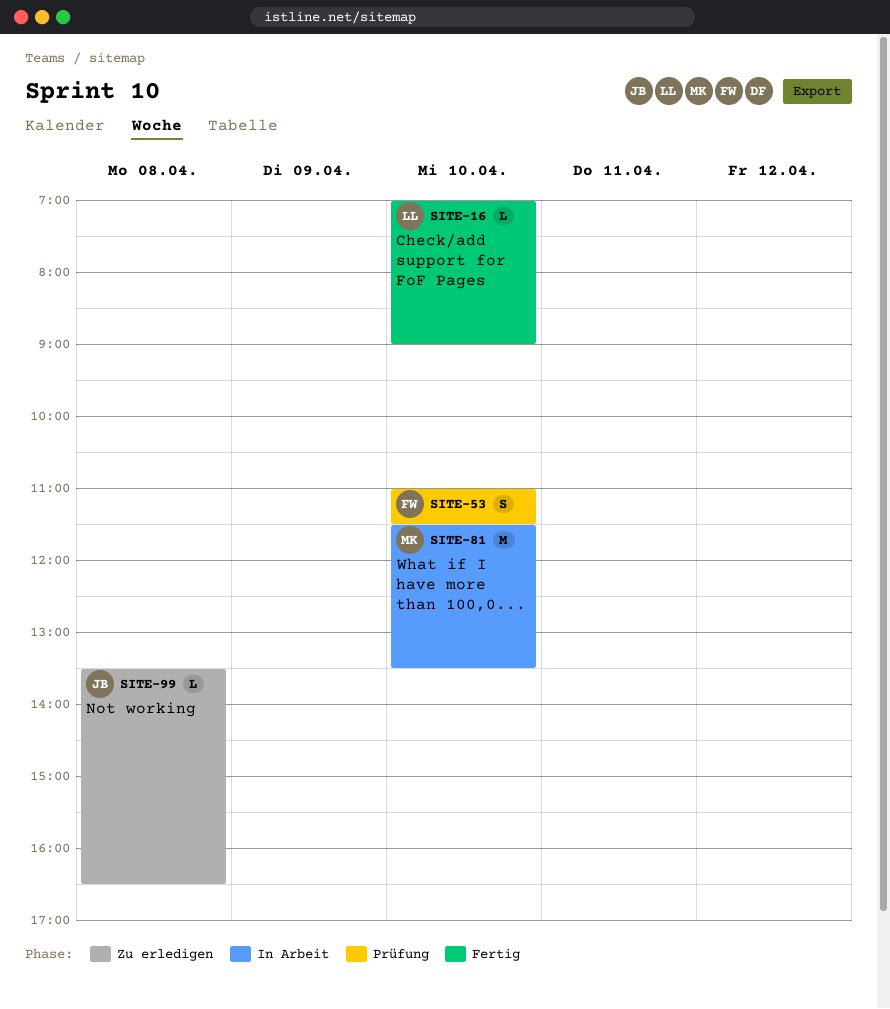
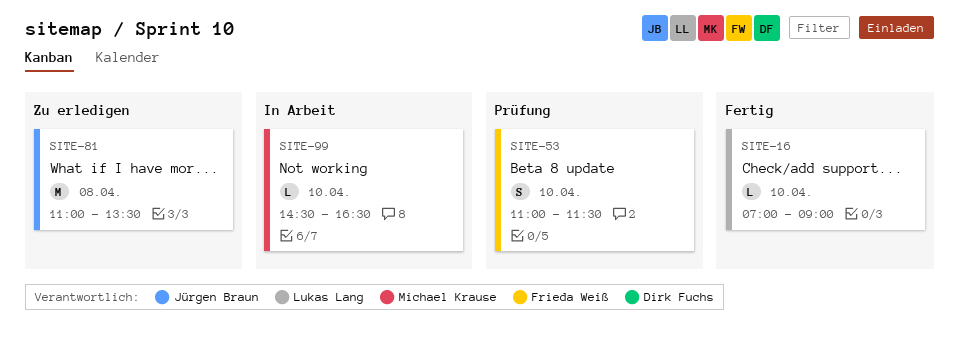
SITE-81, status: In Arbeit -> Zu erledigen
SITE-81, owner: Michael Krause -> Jürgen Braun
SITE-81, day: Apr 10 -> Apr 8
SITE-81, begins: 11:30 -> 11:00
SITE-99, status: Zu erledigen -> In Arbeit
SITE-99, owner: Jürgen Braun -> Michael Krause
SITE-99, day: Apr 8 -> Apr 10
SITE-99, begins: 13:30 -> 14:30

